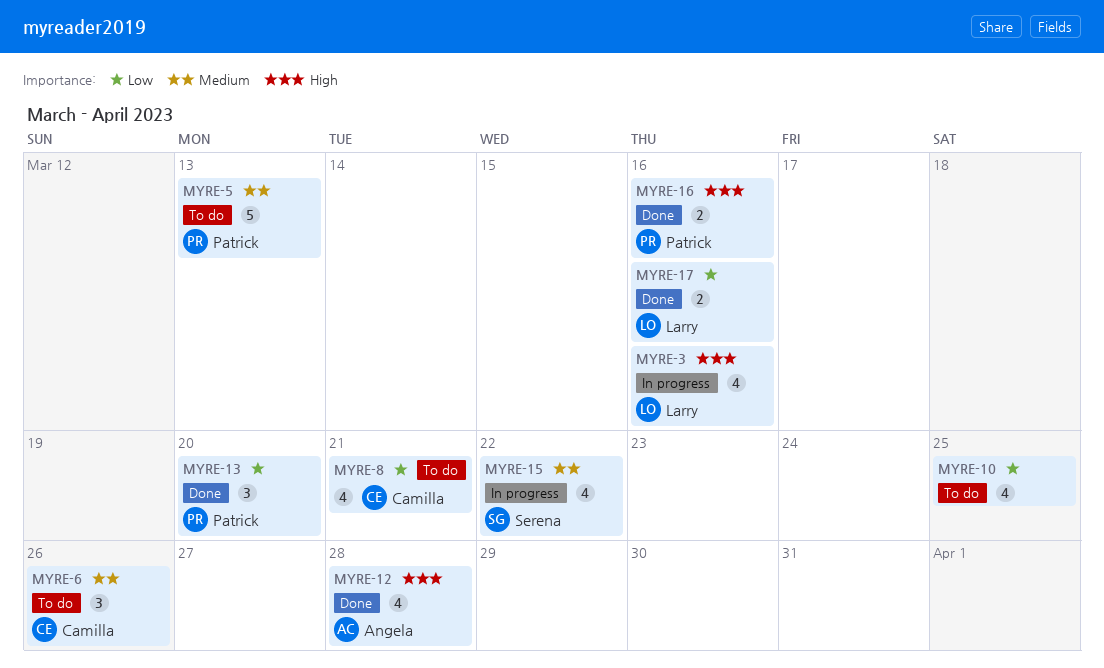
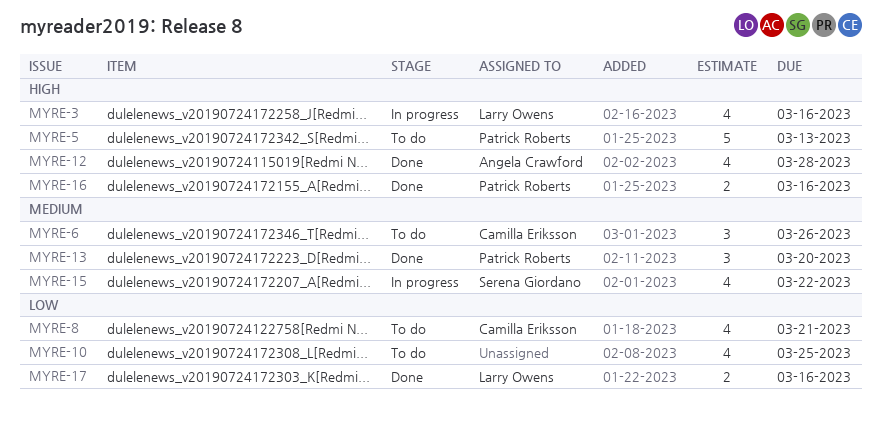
MYRE-5, priority: Medium -> High
MYRE-13, priority: Low -> Medium

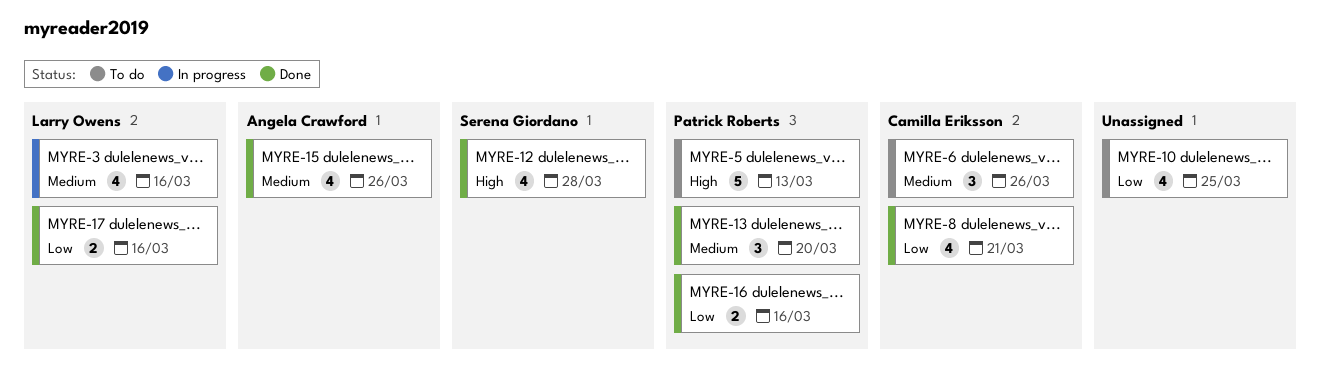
MYRE-3, priority: High -> Medium
MYRE-8, status: To do -> Done
MYRE-12, owner: Angela Crawford -> Serena Giordano
MYRE-15, status: In progress -> Done
MYRE-15, owner: Serena Giordano -> Angela Crawford
MYRE-15, due: Mar 22 -> Mar 26
MYRE-16, priority: High -> Low

